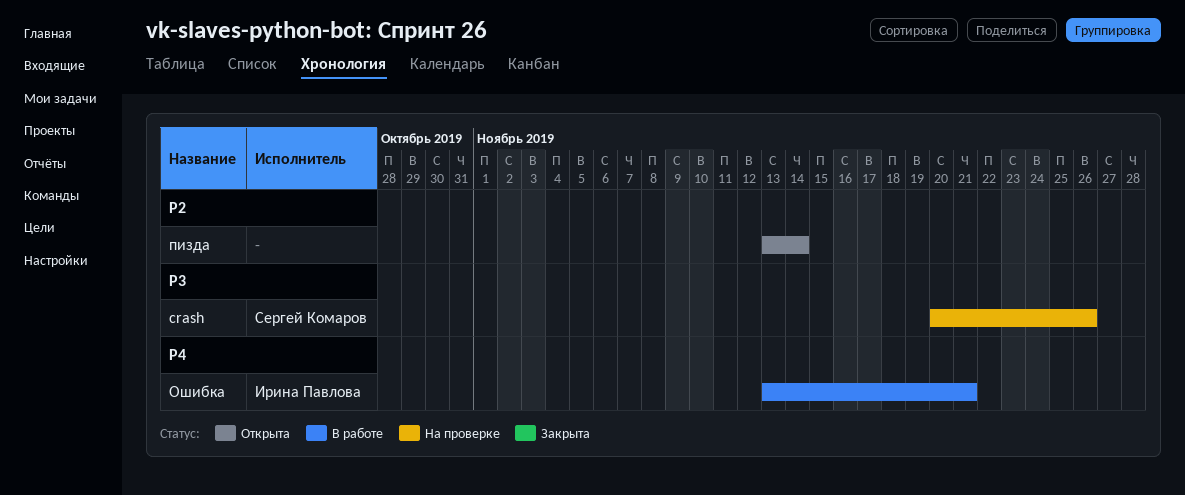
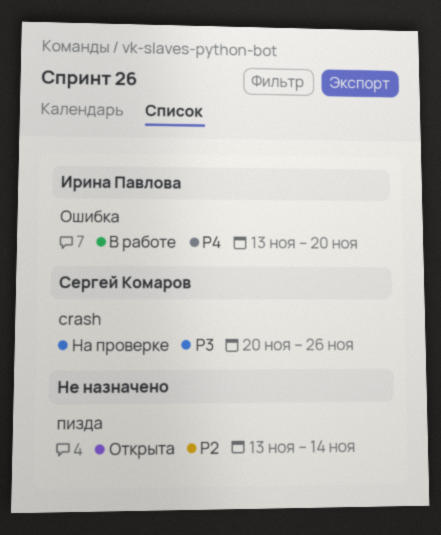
Ошибка, due: Nov 21 -> Nov 20

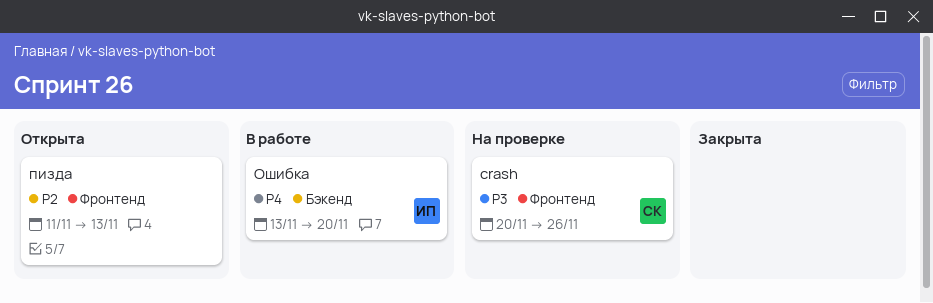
пизда, start: Nov 13 -> Nov 11
пизда, due: Nov 14 -> Nov 13

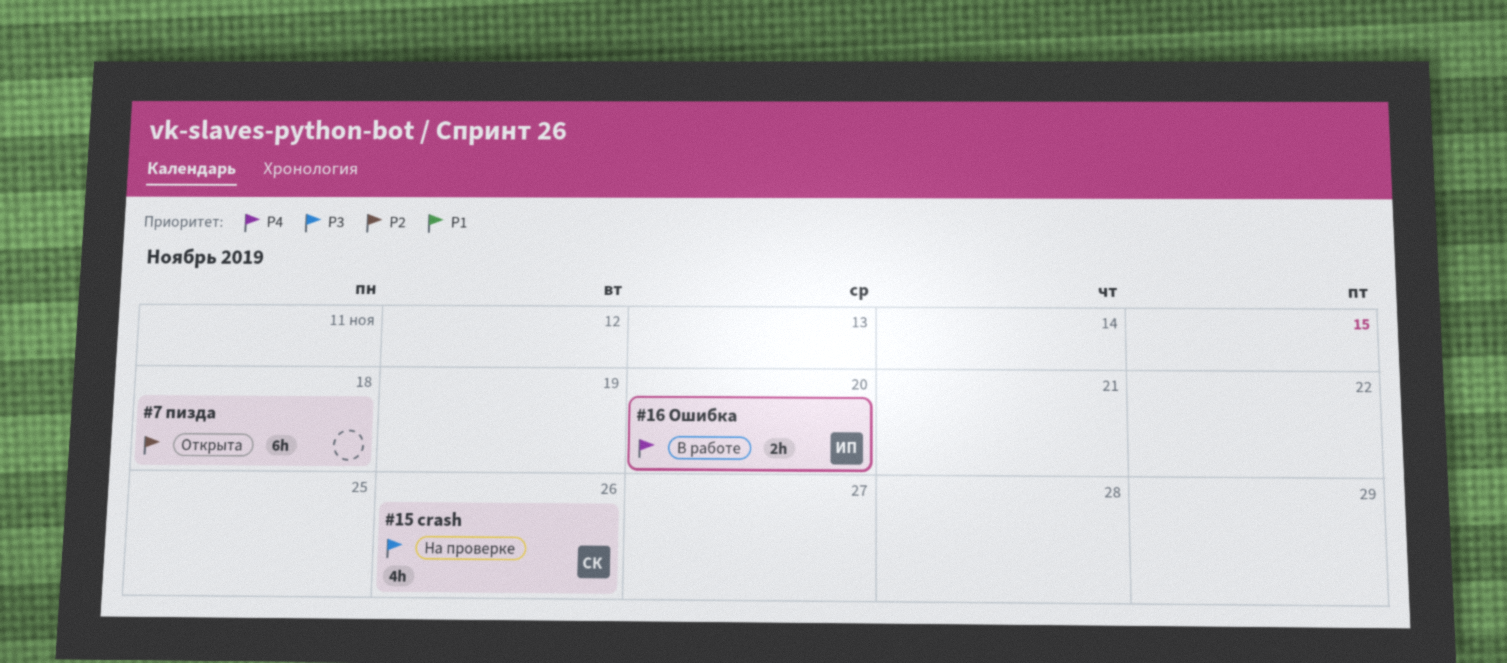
пизда, due: Nov 13 -> Nov 18

